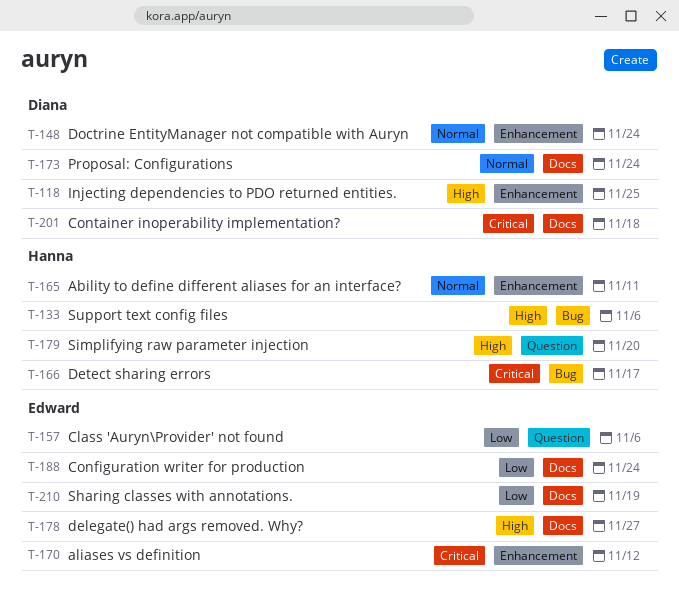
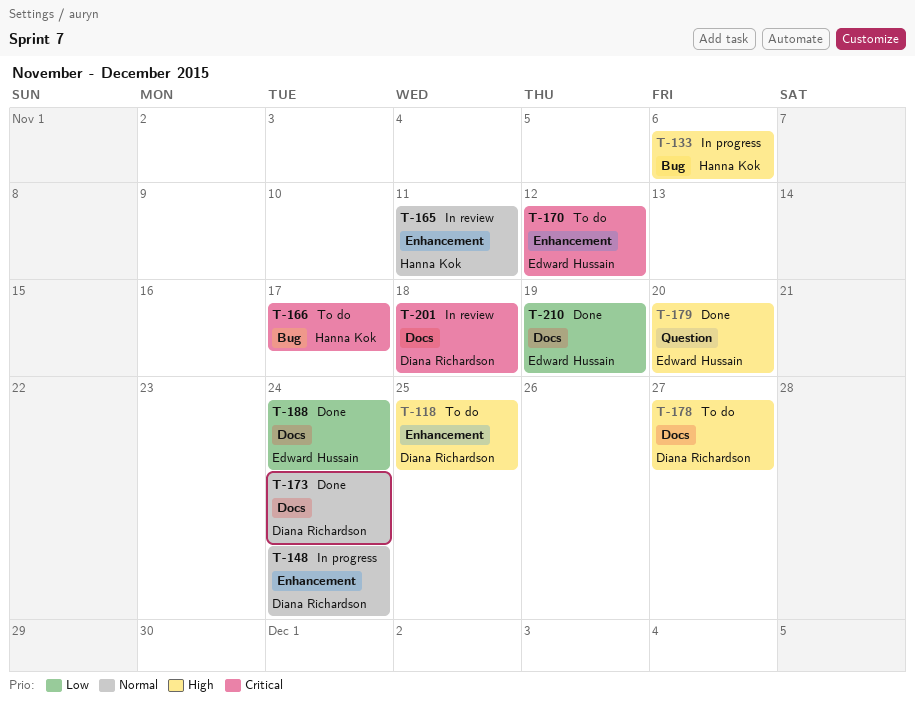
T-157: present -> none
T-178, owner: Edward Hussain -> Diana Richardson
T-179, owner: Hanna Kok -> Edward Hussain

